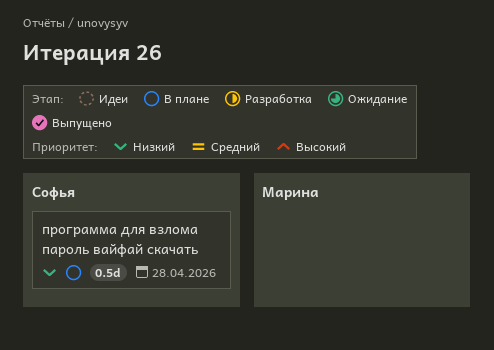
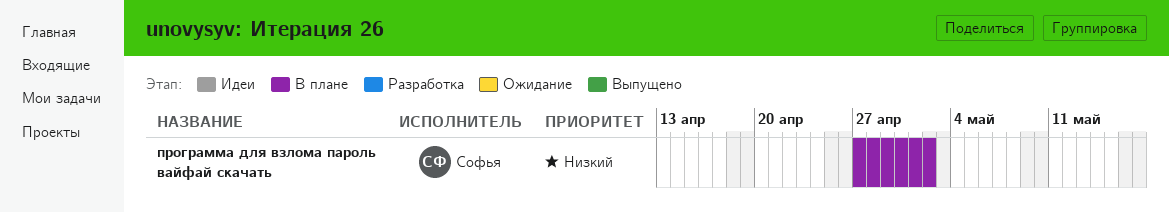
программа для взлома пароль вайфай скачать, due: Apr 28 -> May 2

